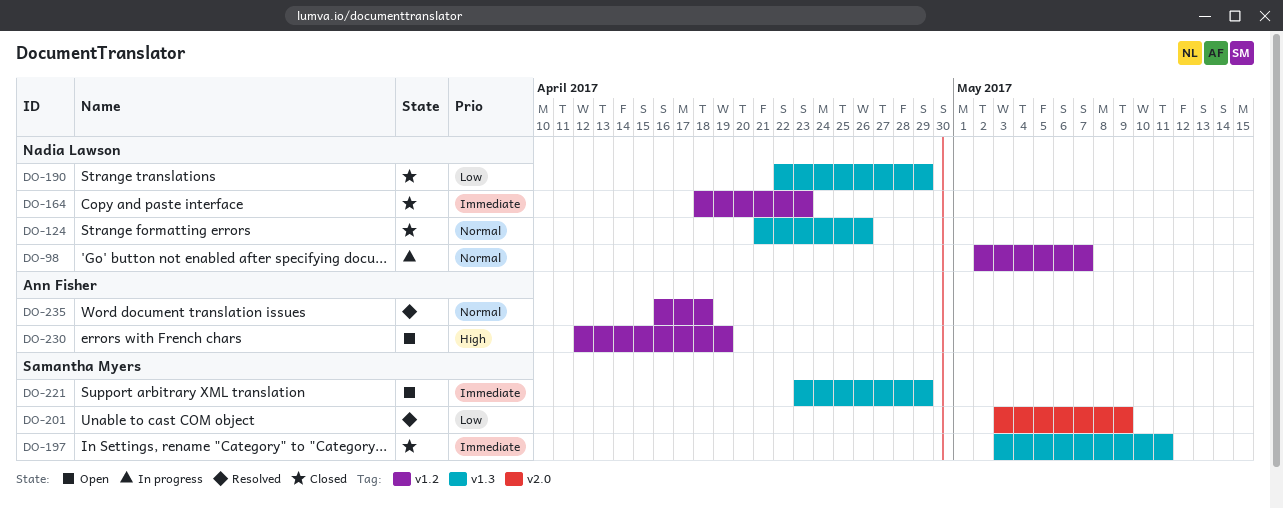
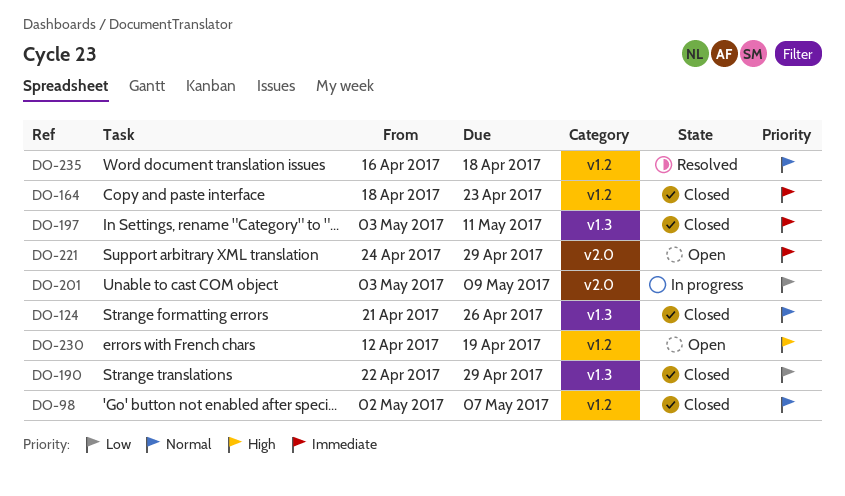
DO-98, status: In progress -> Closed
DO-201, status: Resolved -> In progress
DO-221, label: v1.3 -> v2.0
DO-221, start: Apr 23 -> Apr 24

